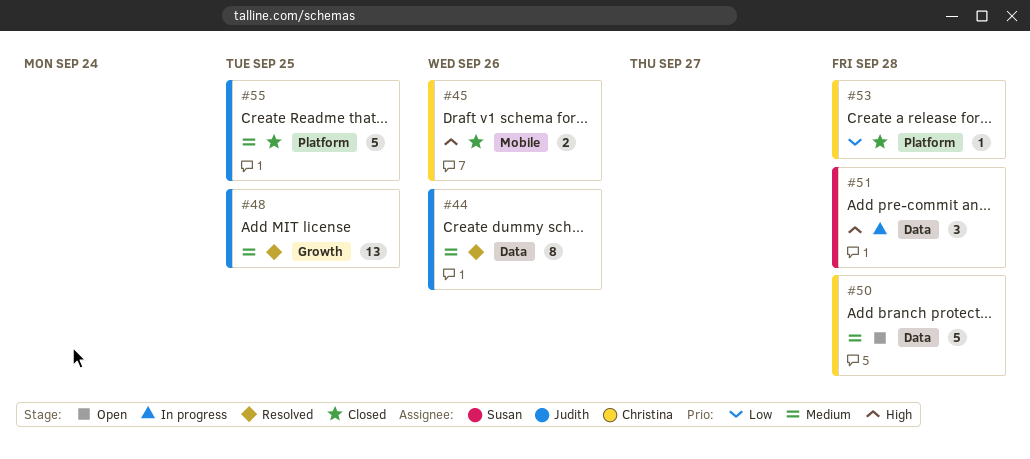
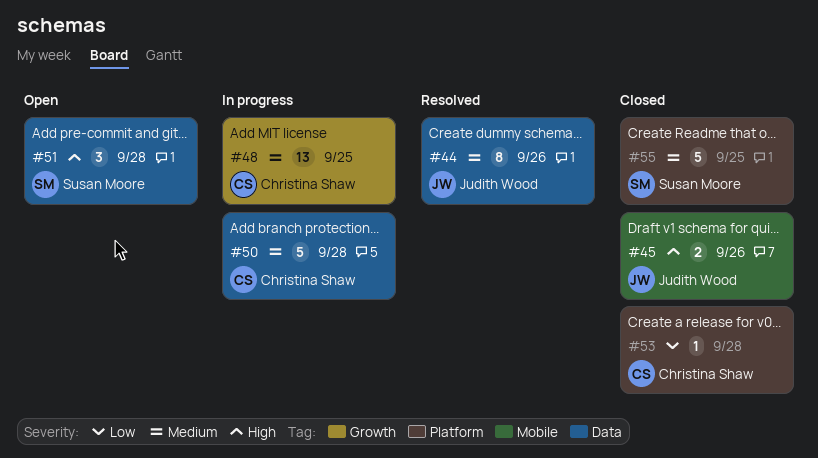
#45, owner: Christina Shaw -> Judith Wood
#48, status: Resolved -> In progress
#48, owner: Judith Wood -> Christina Shaw
#50, status: Open -> In progress
#51, status: In progress -> Open
#55, owner: Judith Wood -> Susan Moore

